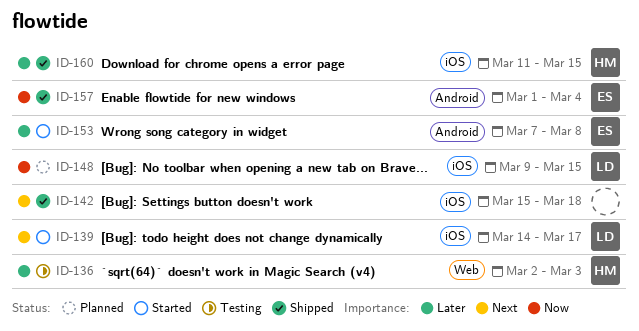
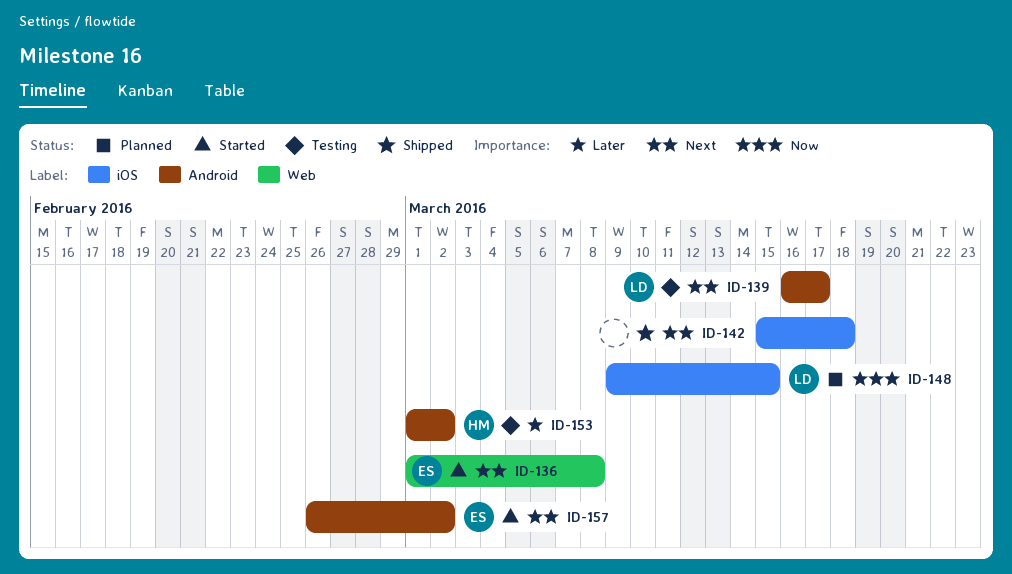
ID-136, status: Testing -> Started
ID-136, owner: HM -> ES
ID-136, priority: Later -> Next
ID-136, start: Mar 2 -> Mar 1
ID-136, due: Mar 3 -> Mar 8
ID-139, status: Started -> Testing
ID-139, label: iOS -> Android
ID-139, start: Mar 14 -> Mar 16
ID-153, status: Started -> Testing
ID-153, owner: ES -> HM
ID-153, start: Mar 7 -> Mar 1
ID-153, due: Mar 8 -> Mar 2
ID-157, status: Shipped -> Started
ID-157, priority: Now -> Next
ID-157, start: Mar 1 -> Feb 26
ID-157, due: Mar 4 -> Mar 2
ID-160: present -> none

